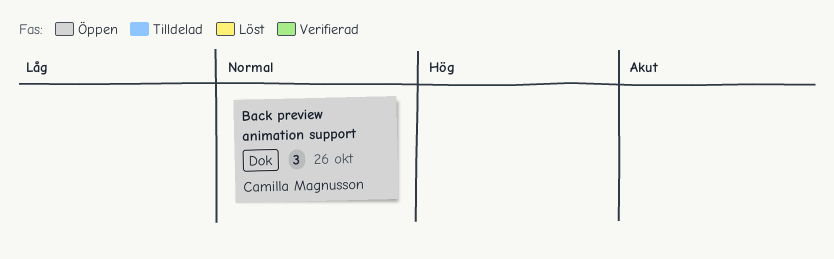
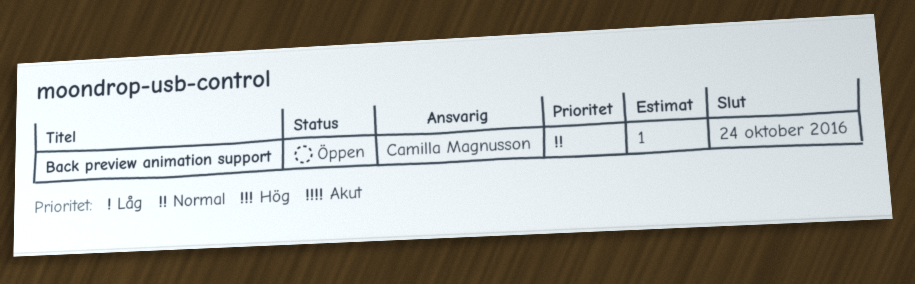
Back preview animation support, estimate: 3 -> 1
Back preview animation support, due: Oct 26 -> Oct 24

